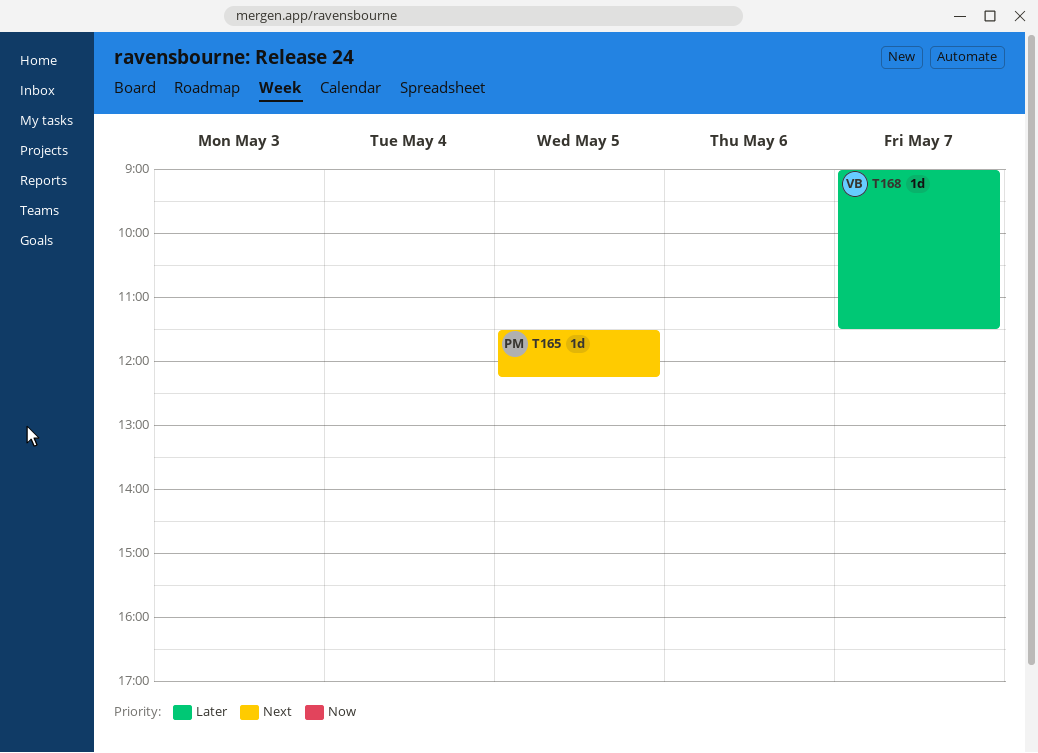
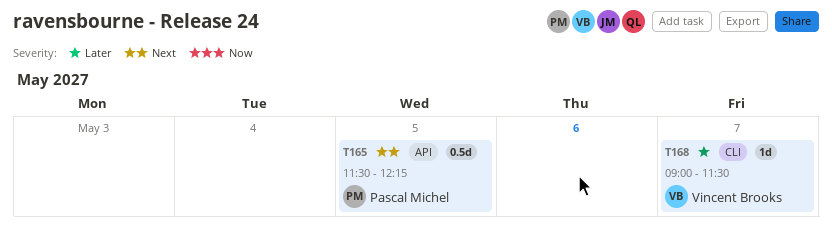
T165, estimate: 1d -> 0.5d

